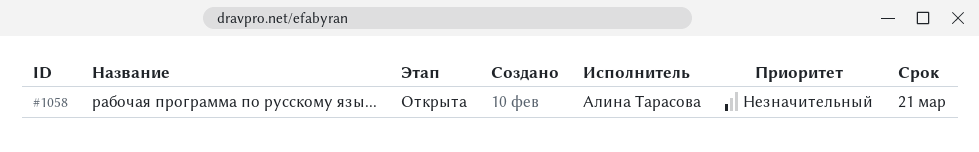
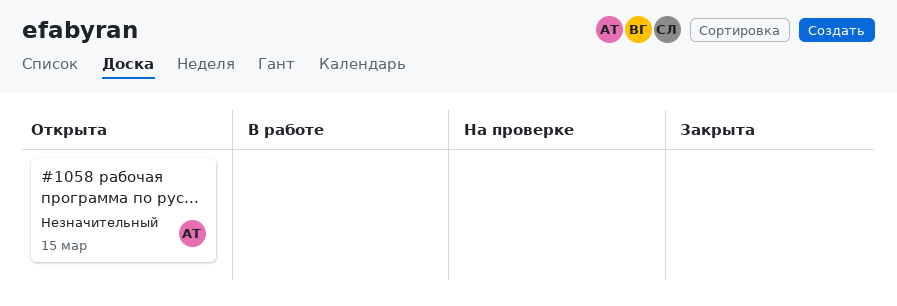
#1058, due: Mar 21 -> Mar 15

